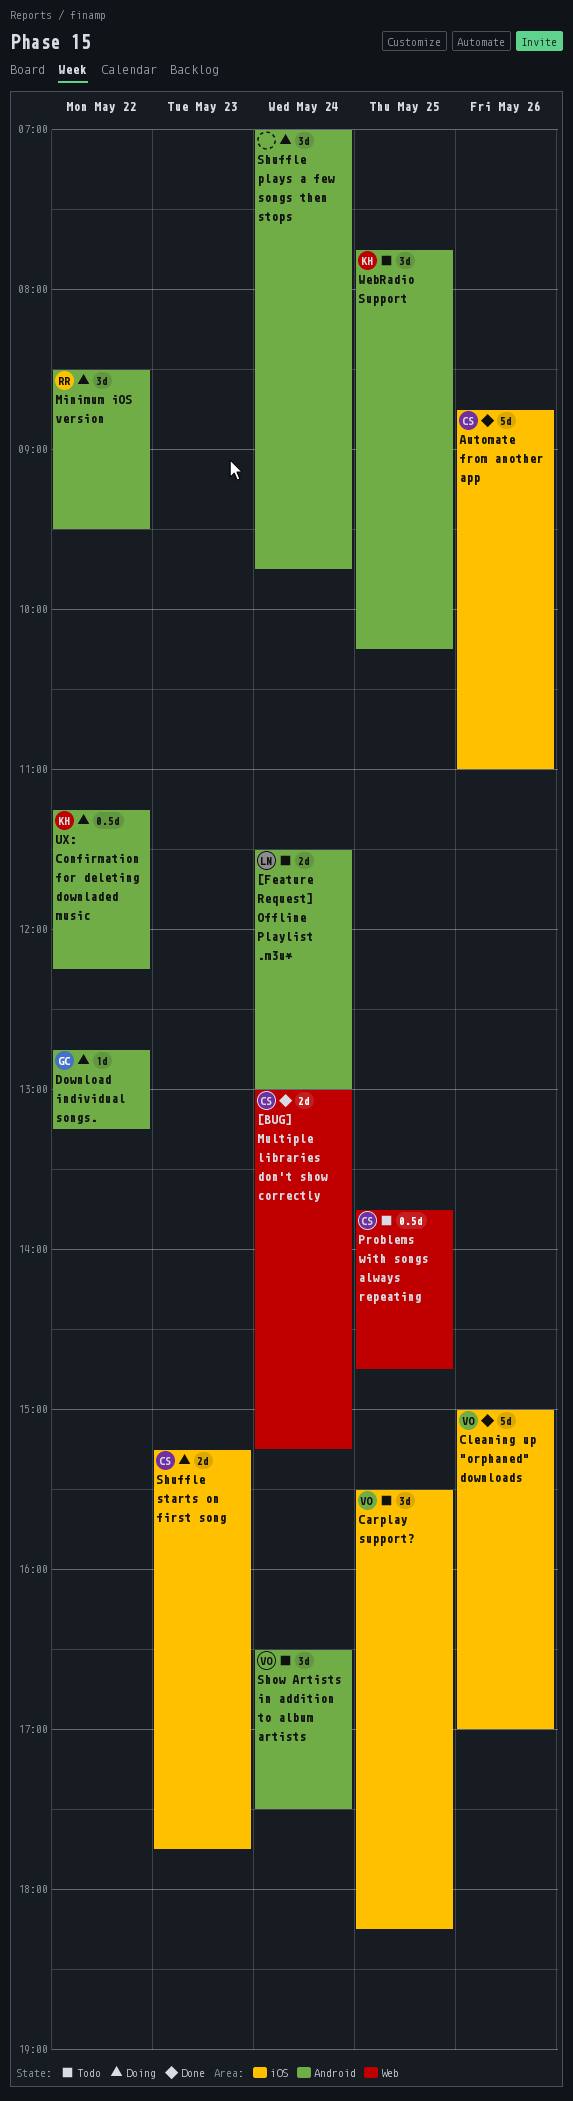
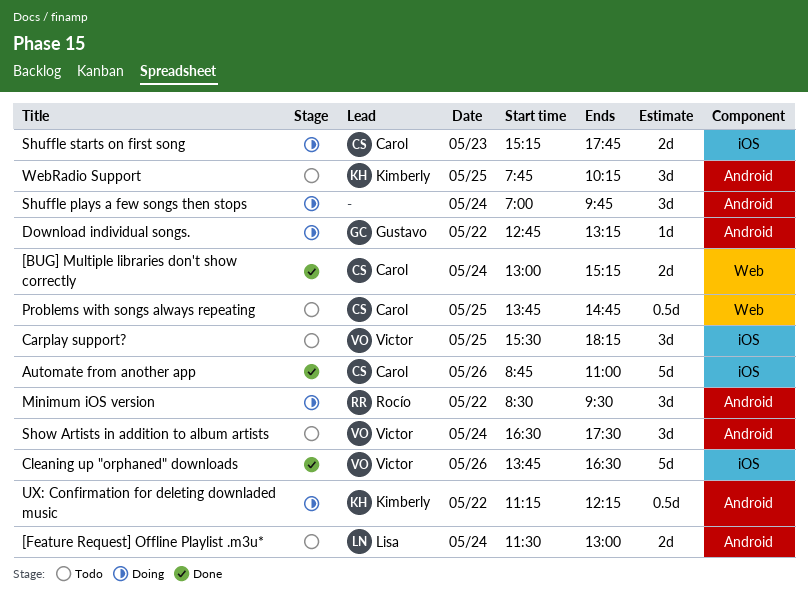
Cleaning up "orphaned" downloads, begins: 15:00 -> 13:45
Cleaning up "orphaned" downloads, ends: 17:00 -> 16:30

